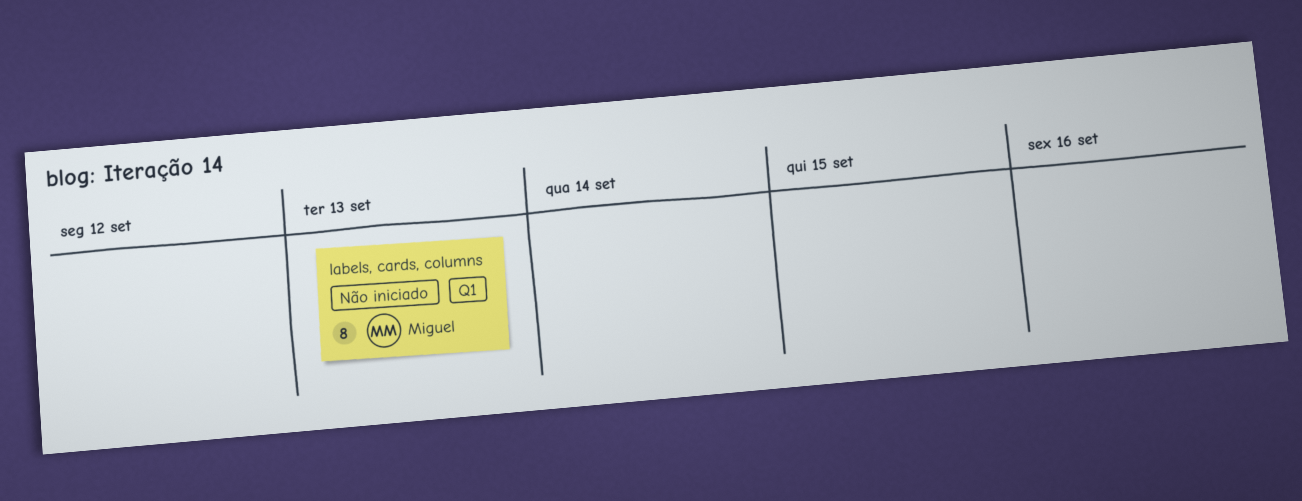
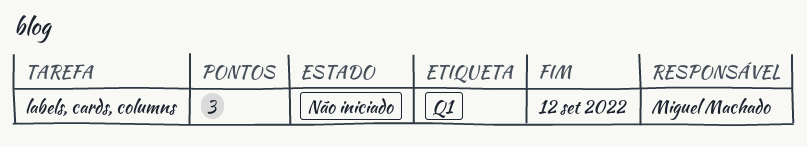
labels, cards, columns, estimate: 8 -> 3
labels, cards, columns, due: Sep 13 -> Sep 12

